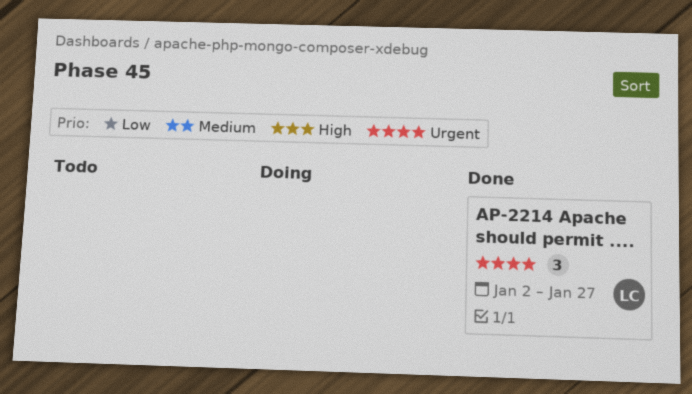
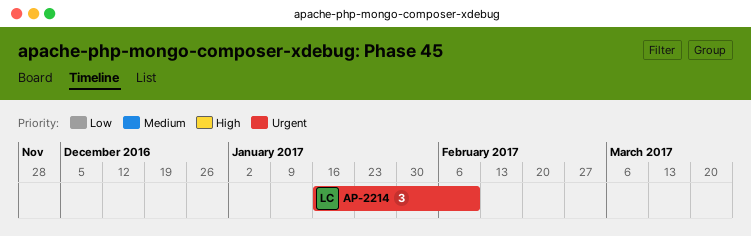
AP-2214, start: Jan 2 -> Jan 16
AP-2214, due: Jan 27 -> Feb 10

